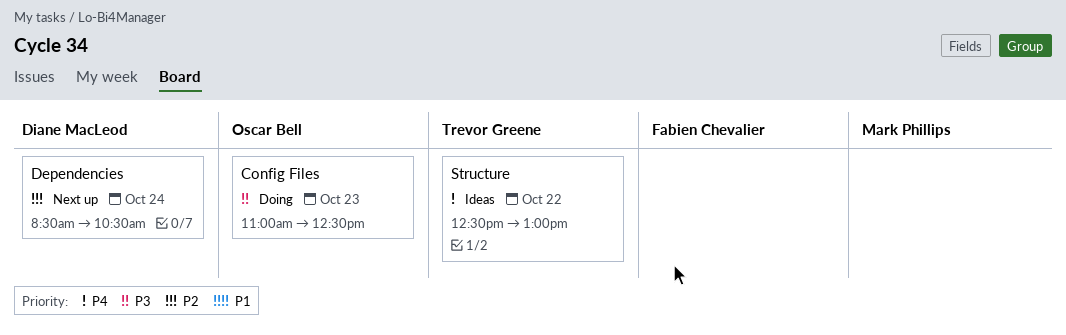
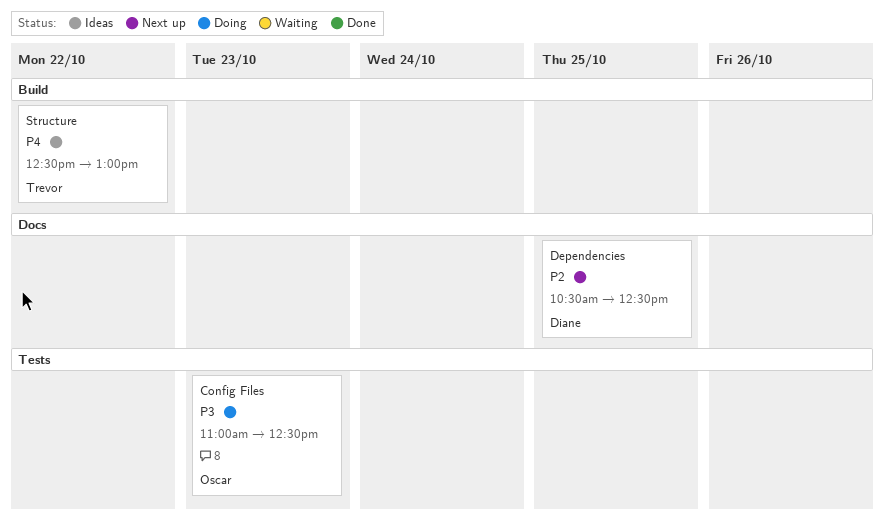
Dependencies, day: Oct 24 -> Oct 25
Dependencies, begins: 08:30 -> 10:30
Dependencies, ends: 10:30 -> 12:30

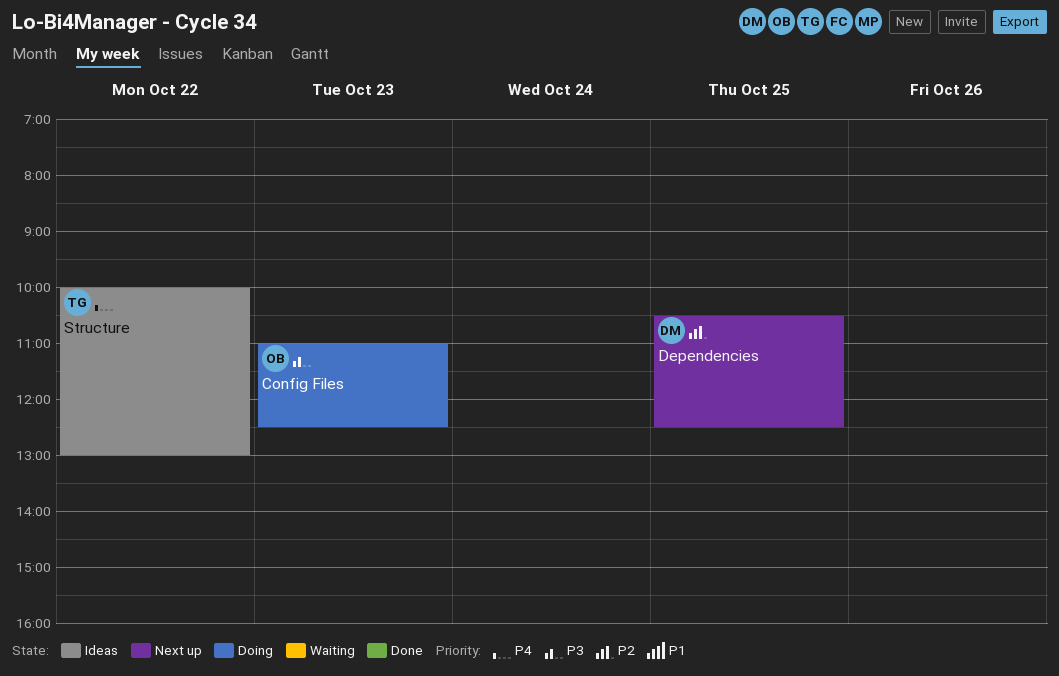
Structure, begins: 12:30 -> 10:00

